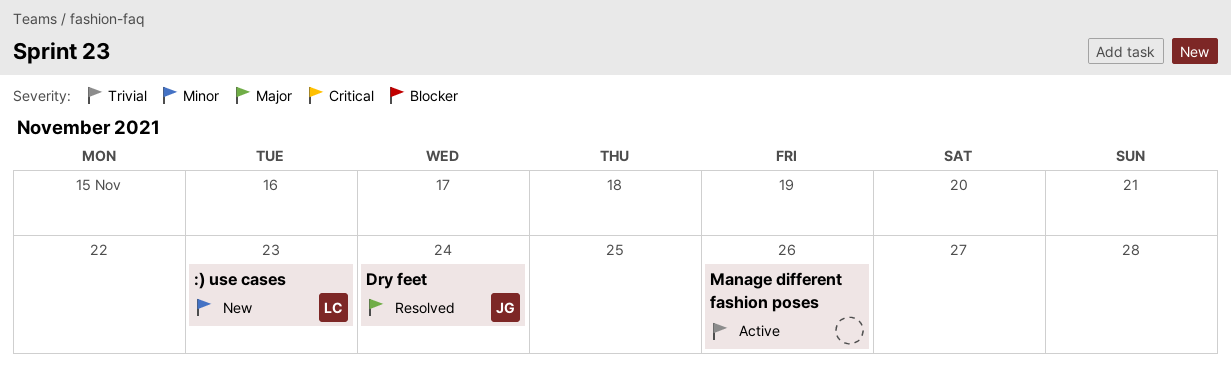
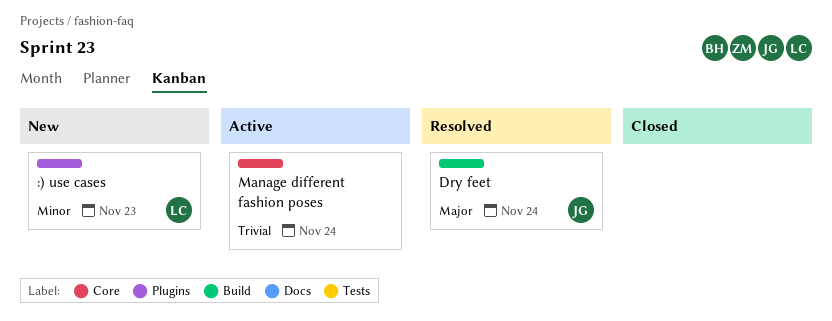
Manage different fashion poses, due: Nov 26 -> Nov 24

